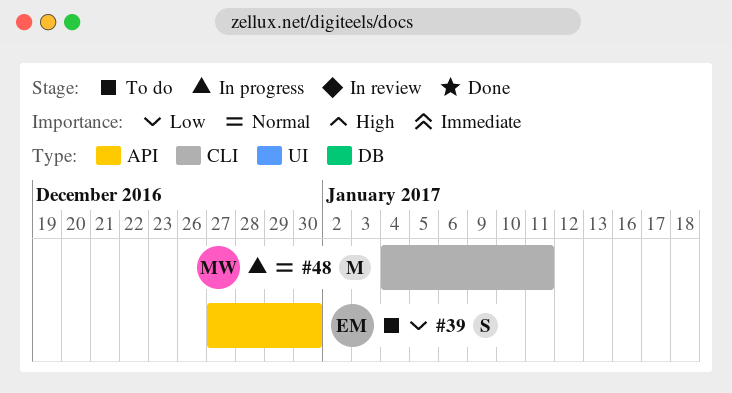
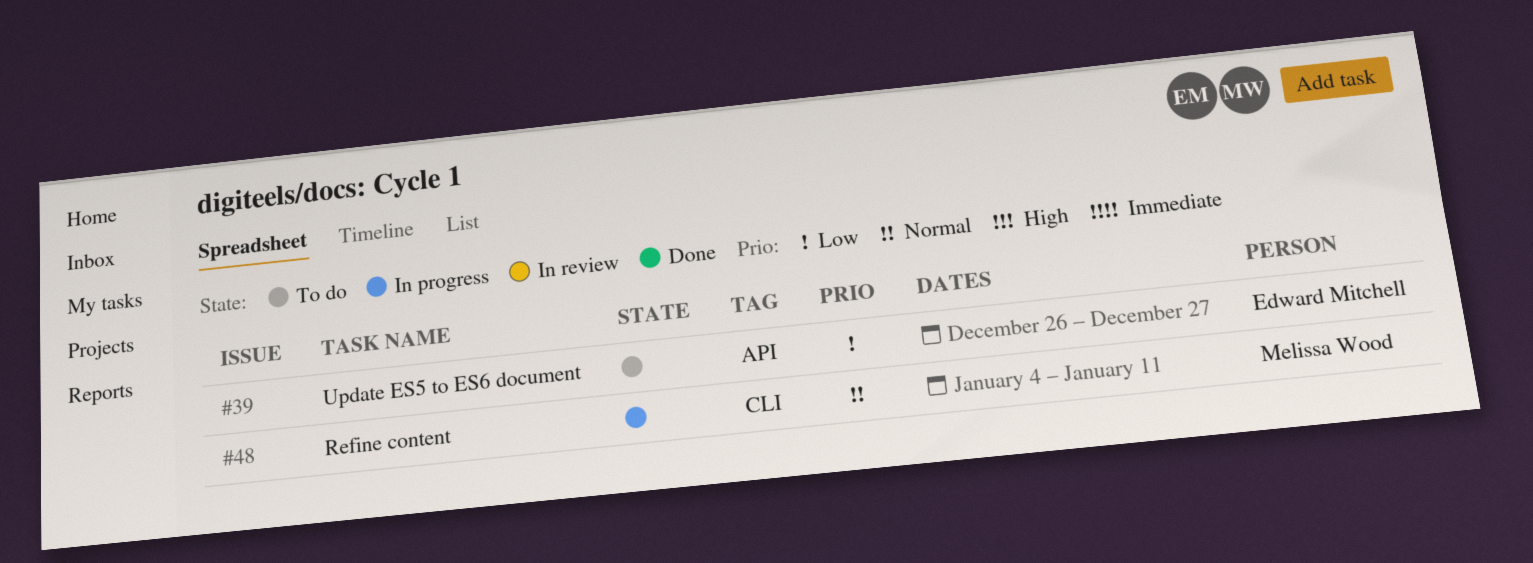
#39, start: Dec 27 -> Dec 26
#39, due: Dec 30 -> Dec 27

